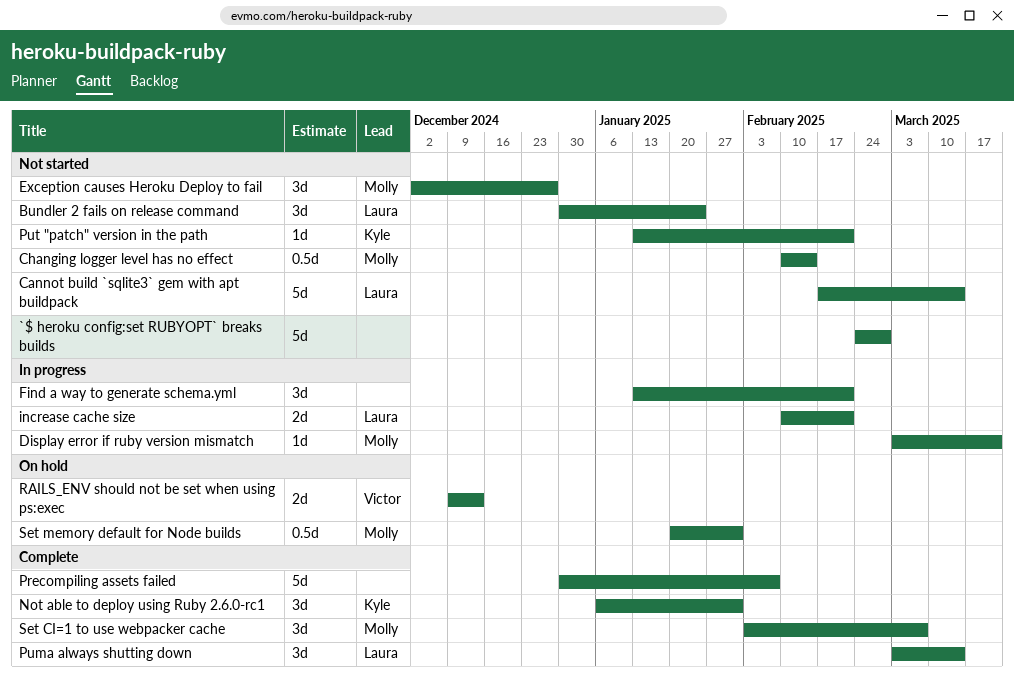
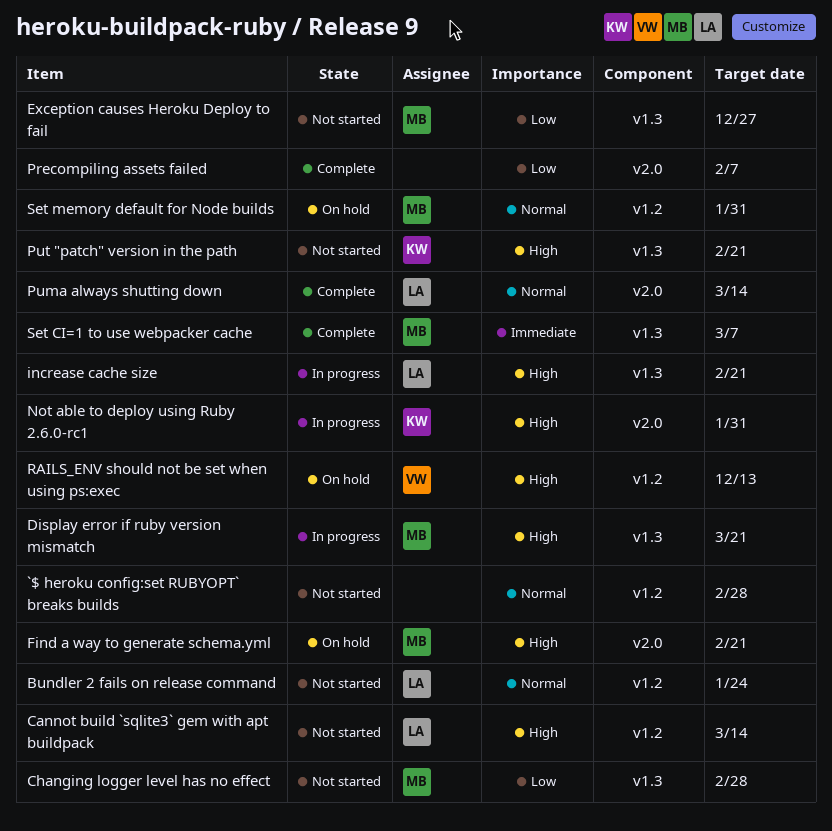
Changing logger level has no effect, due: Feb 14 -> Feb 28
Find a way to generate schema.yml, status: In progress -> On hold
Find a way to generate schema.yml, owner: none -> Molly
Not able to deploy using Ruby 2.6.0-rc1, status: Complete -> In progress

